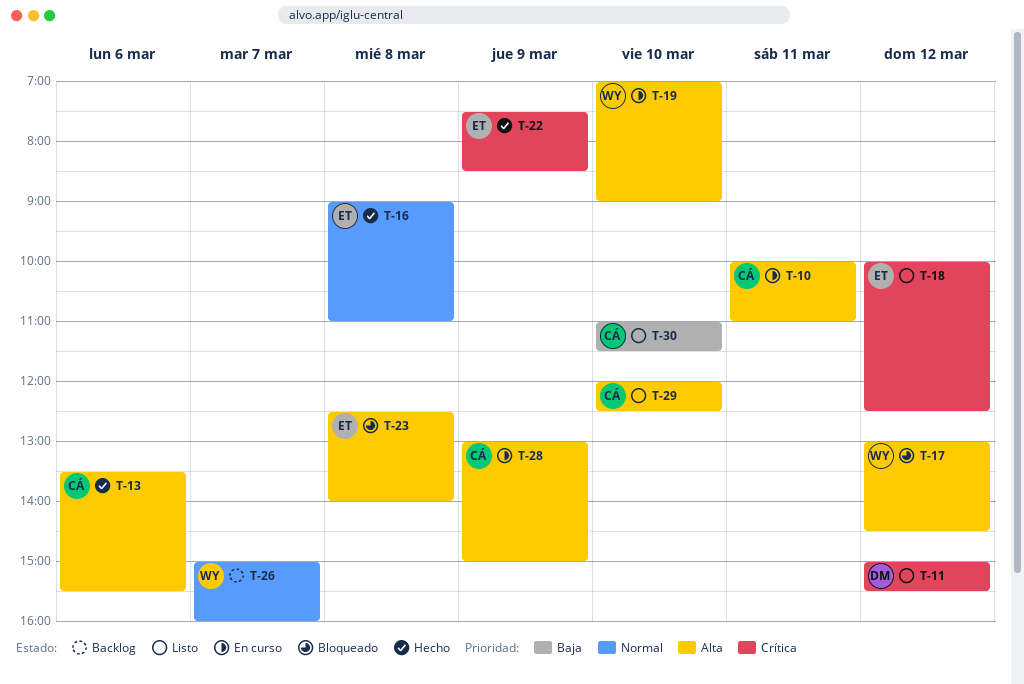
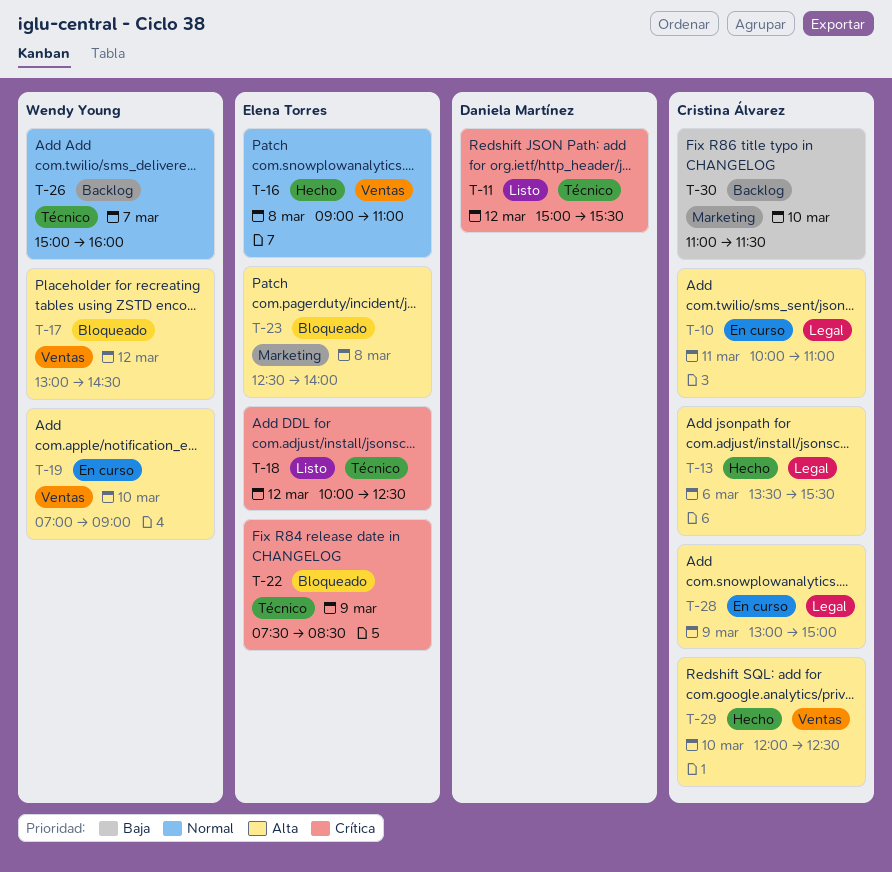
T-22, status: Hecho -> Bloqueado
T-29, status: Listo -> Hecho
T-30, status: Listo -> Backlog

